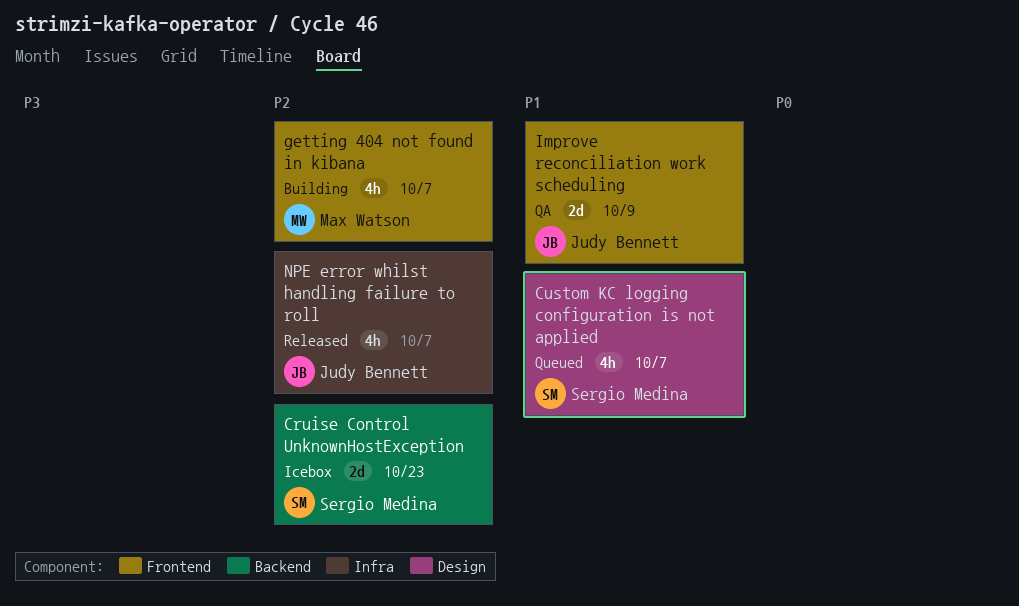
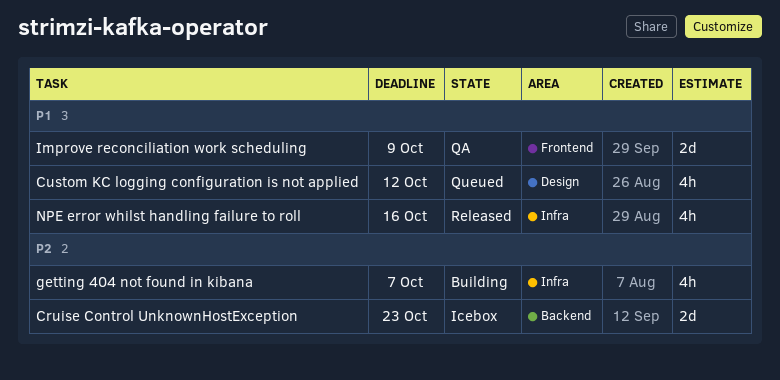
Custom KC logging configuration is not applied, due: Oct 7 -> Oct 12
getting 404 not found in kibana, label: Frontend -> Infra
NPE error whilst handling failure to roll, priority: P2 -> P1
NPE error whilst handling failure to roll, due: Oct 7 -> Oct 16

